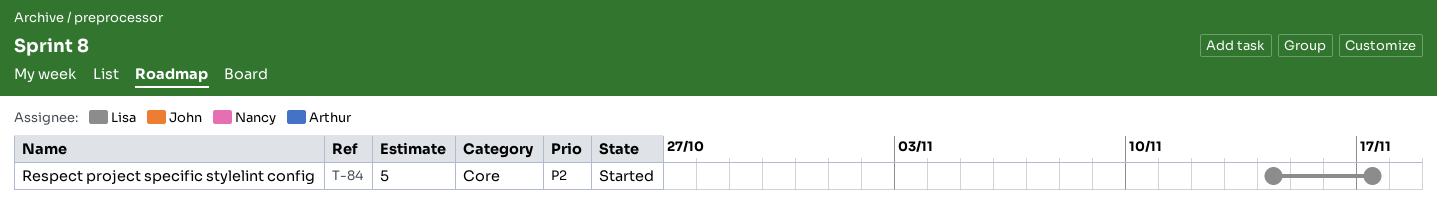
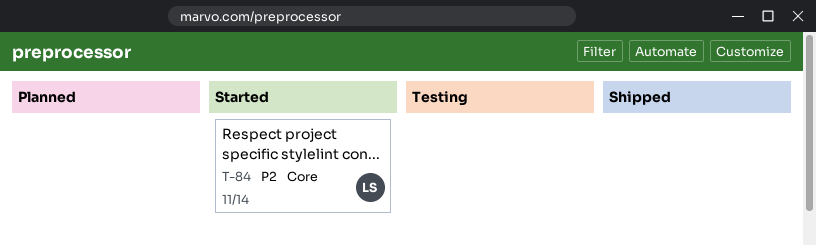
T-84, due: Nov 17 -> Nov 14

